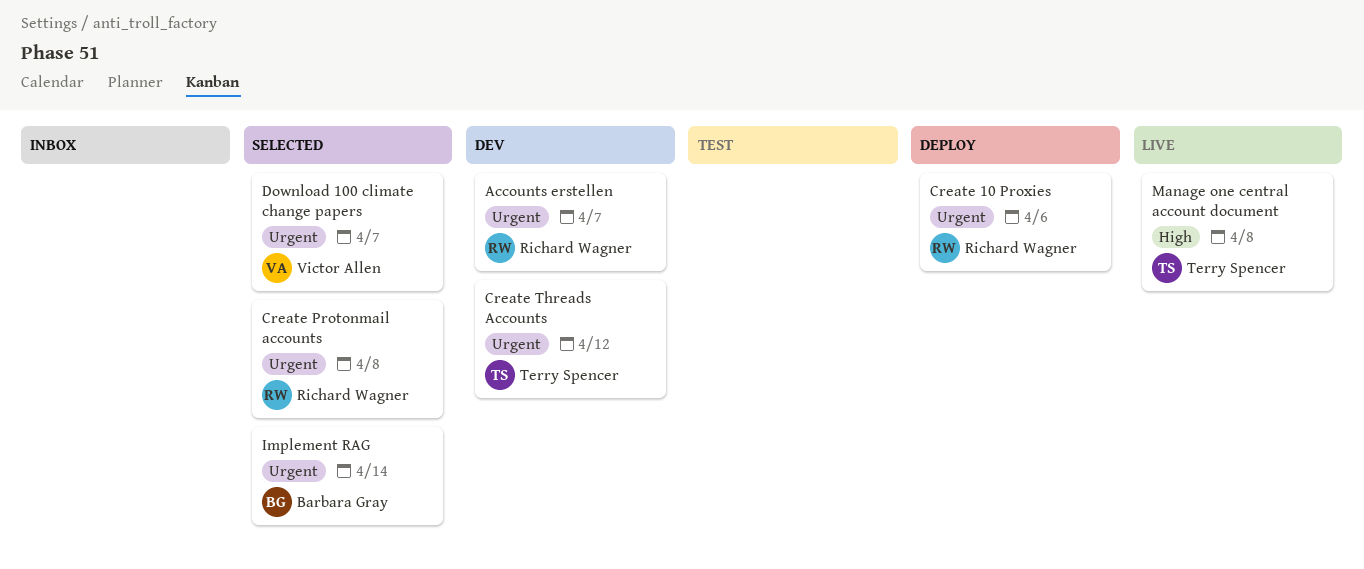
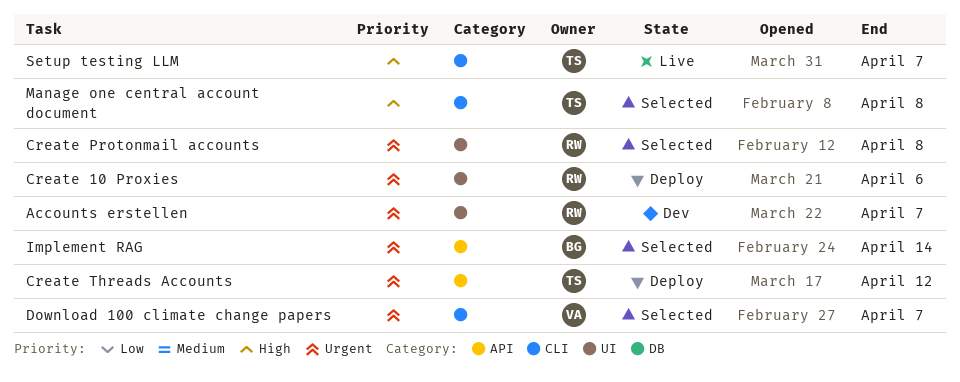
Create Threads Accounts, status: Dev -> Deploy
Manage one central account document, status: Live -> Selected
Setup testing LLM: none -> present

